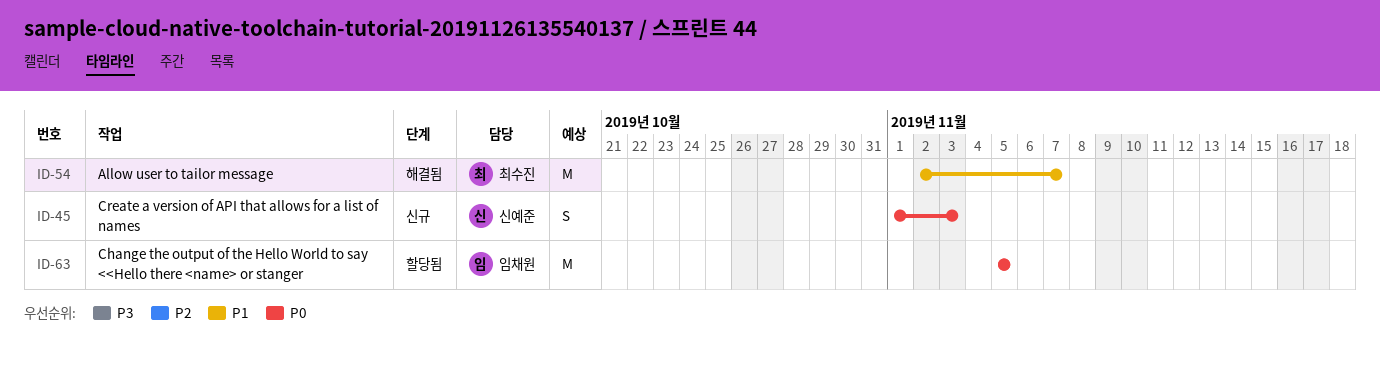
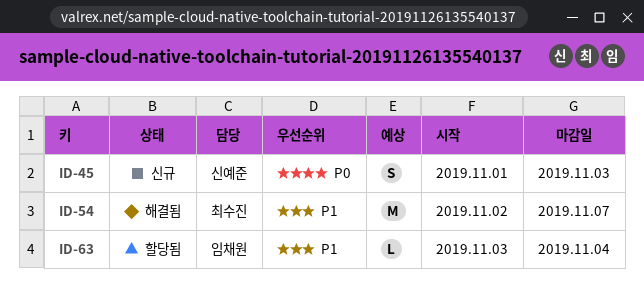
ID-63, priority: P0 -> P1
ID-63, estimate: M -> L
ID-63, start: Nov 5 -> Nov 3
ID-63, due: Nov 5 -> Nov 4

